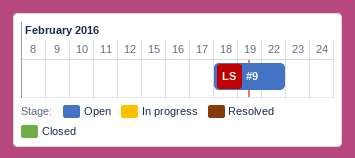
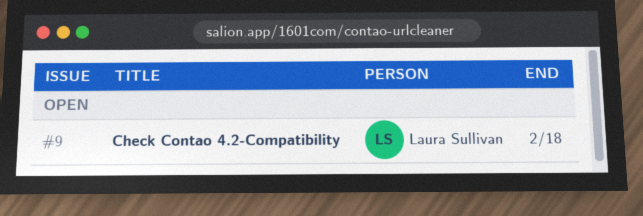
#9, due: Feb 22 -> Feb 18

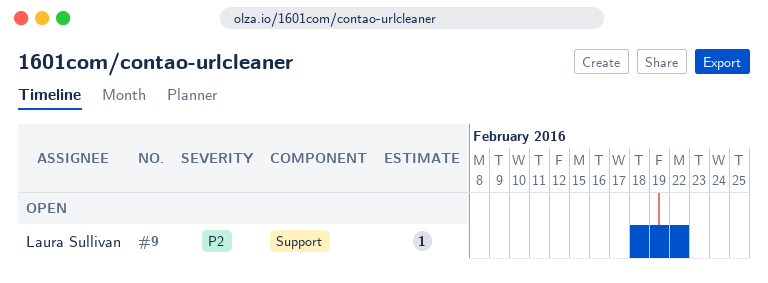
#9, due: Feb 18 -> Feb 22

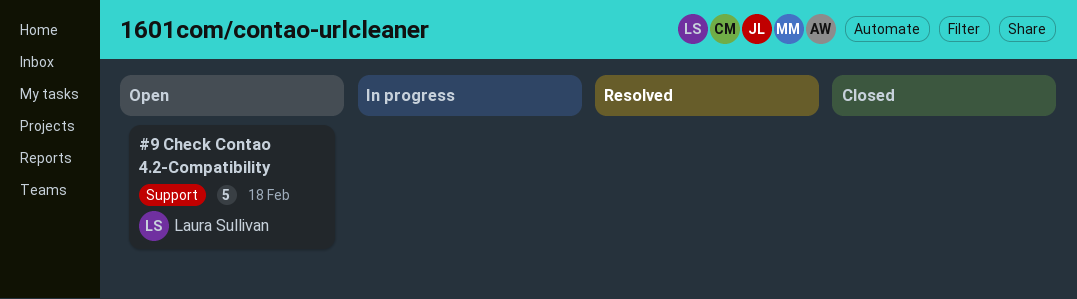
#9, estimate: 1 -> 5
#9, due: Feb 22 -> Feb 18

